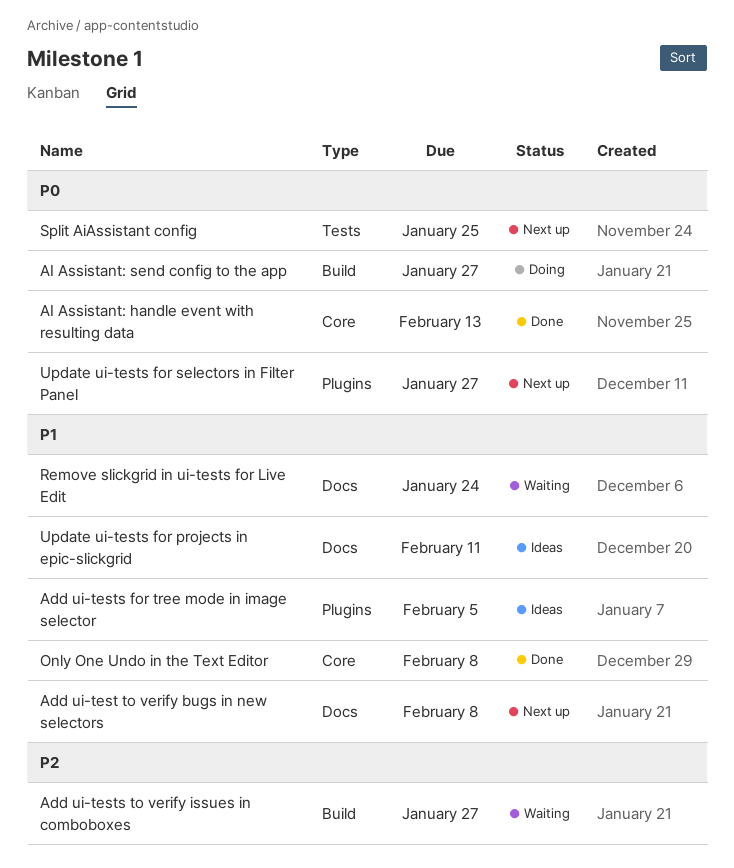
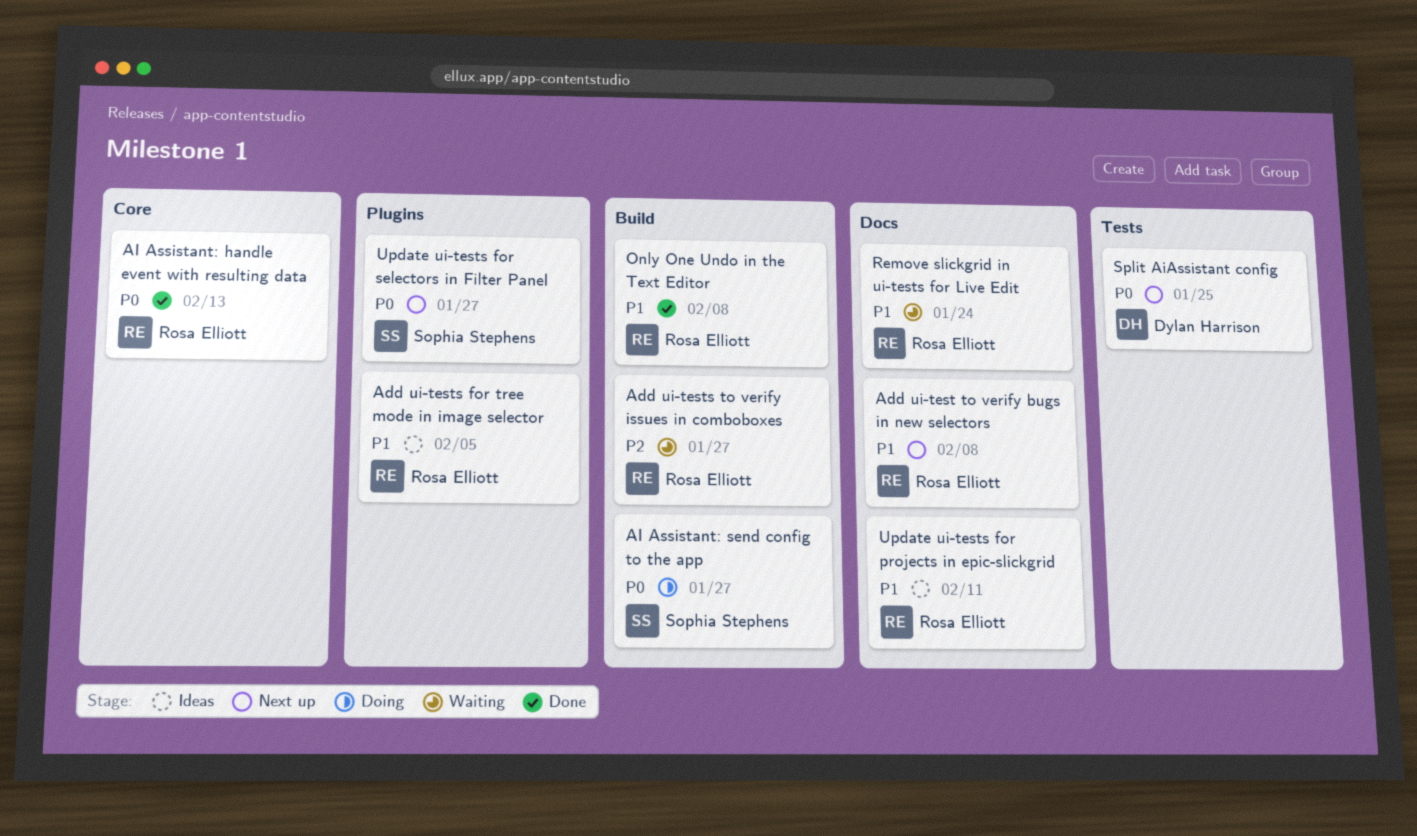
Only One Undo in the Text Editor, label: Core -> Build

